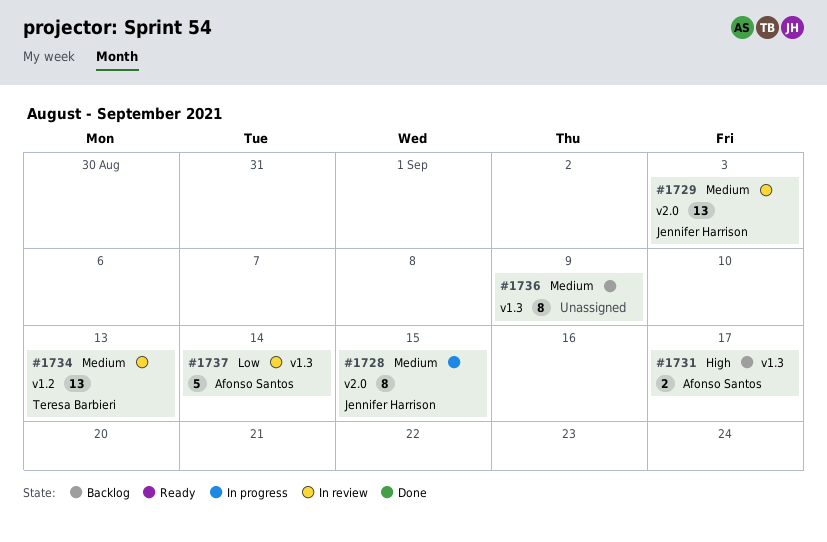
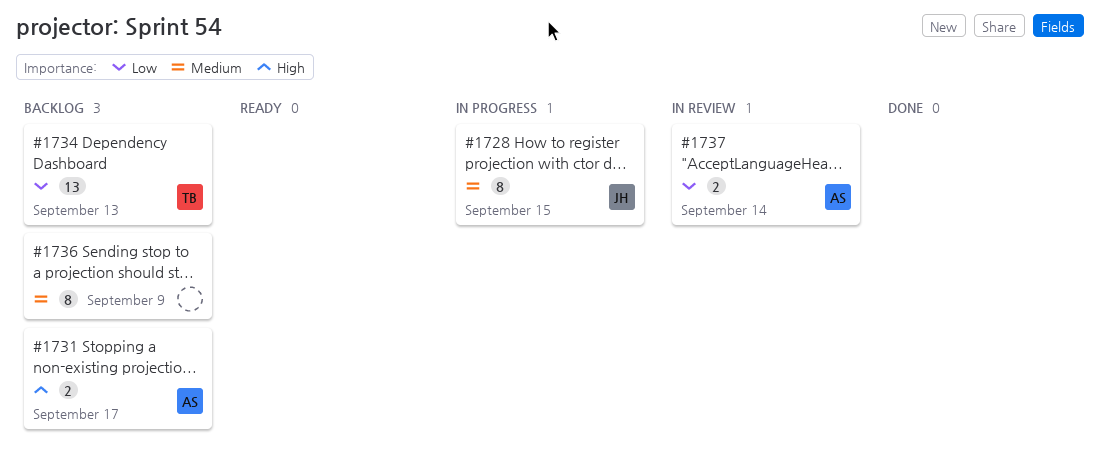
#1729: present -> none
#1734, status: In review -> Backlog
#1734, priority: Medium -> Low
#1737, estimate: 5 -> 2

